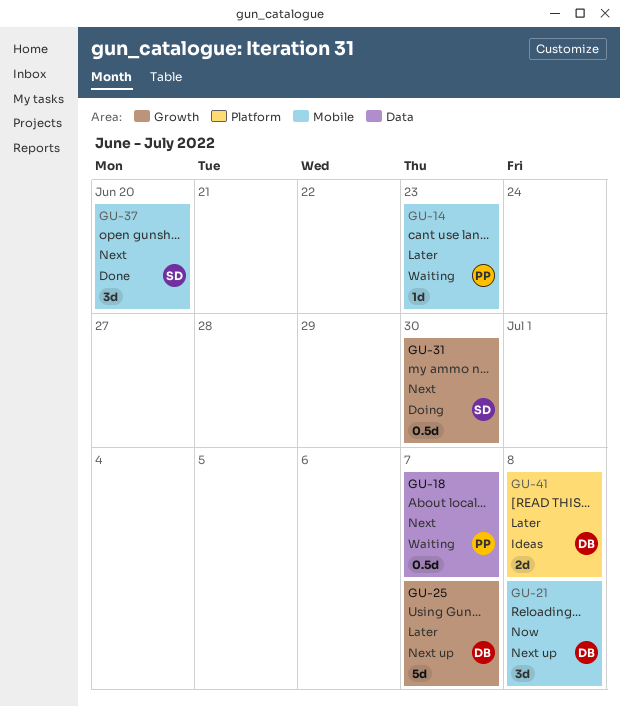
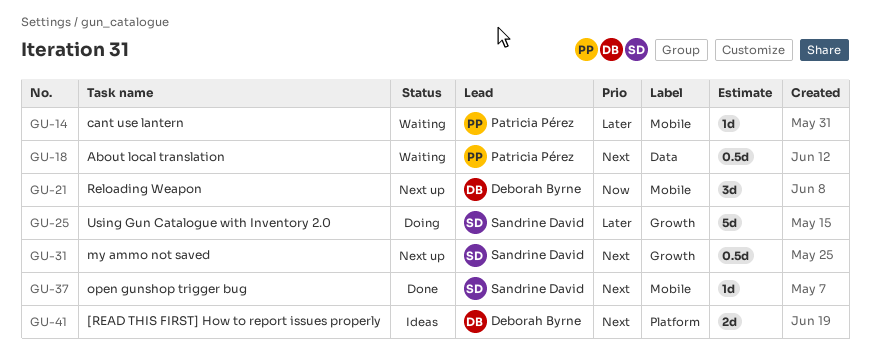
GU-25, status: Next up -> Doing
GU-25, owner: Deborah Byrne -> Sandrine David
GU-31, status: Doing -> Next up
GU-37, estimate: 3d -> 1d
GU-41, priority: Later -> Next

